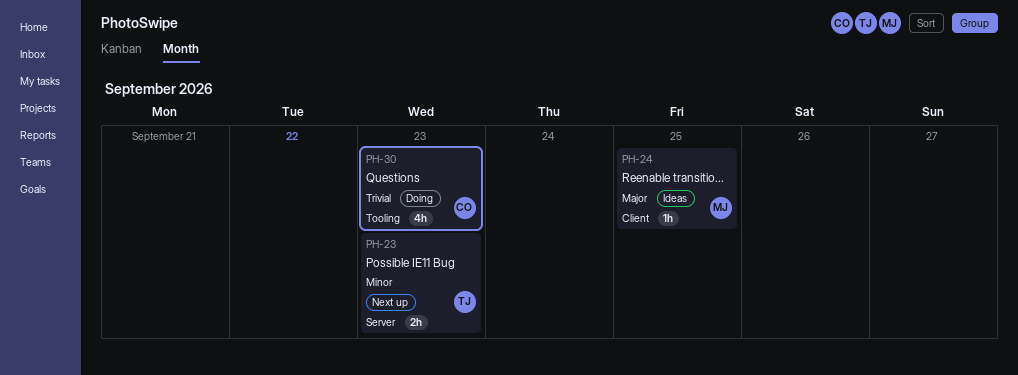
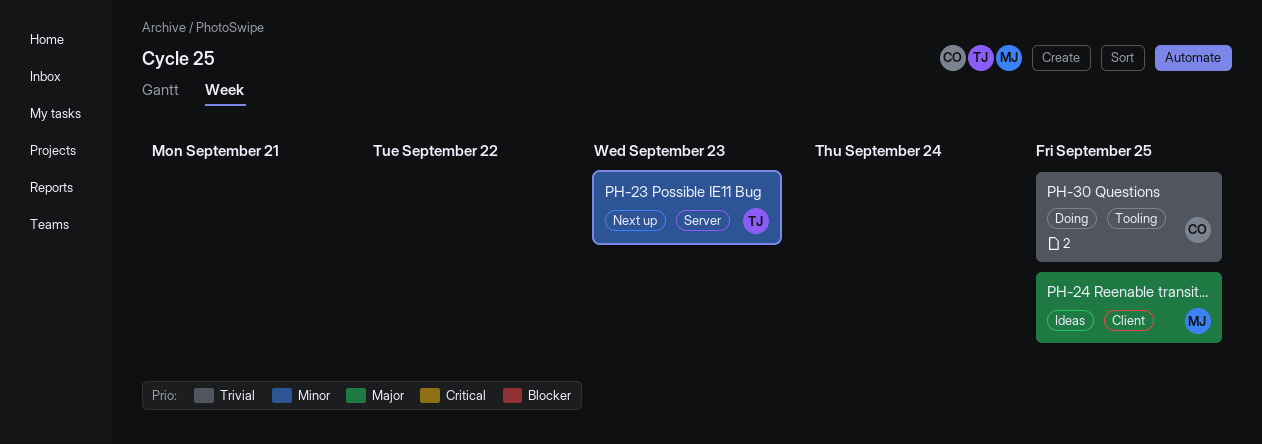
PH-30, due: Sep 23 -> Sep 25

